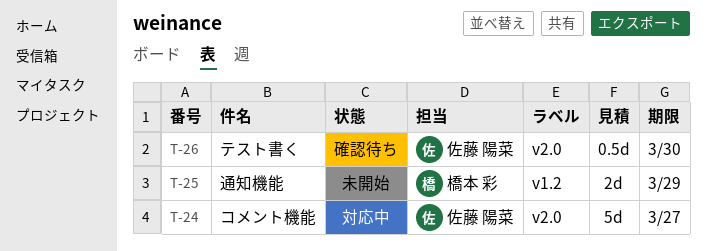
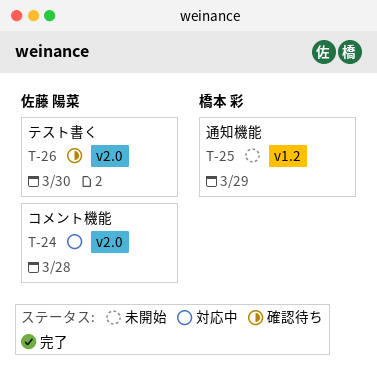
T-24, due: Mar 27 -> Mar 28

